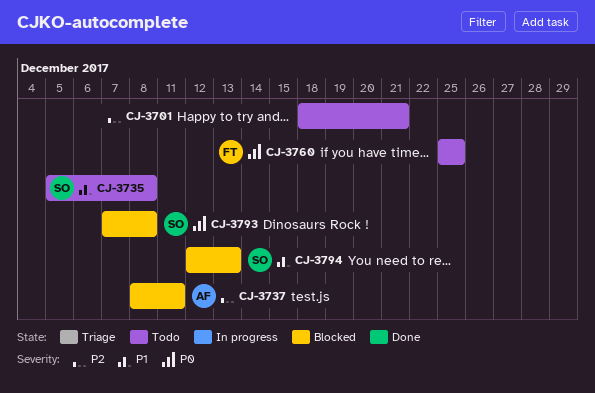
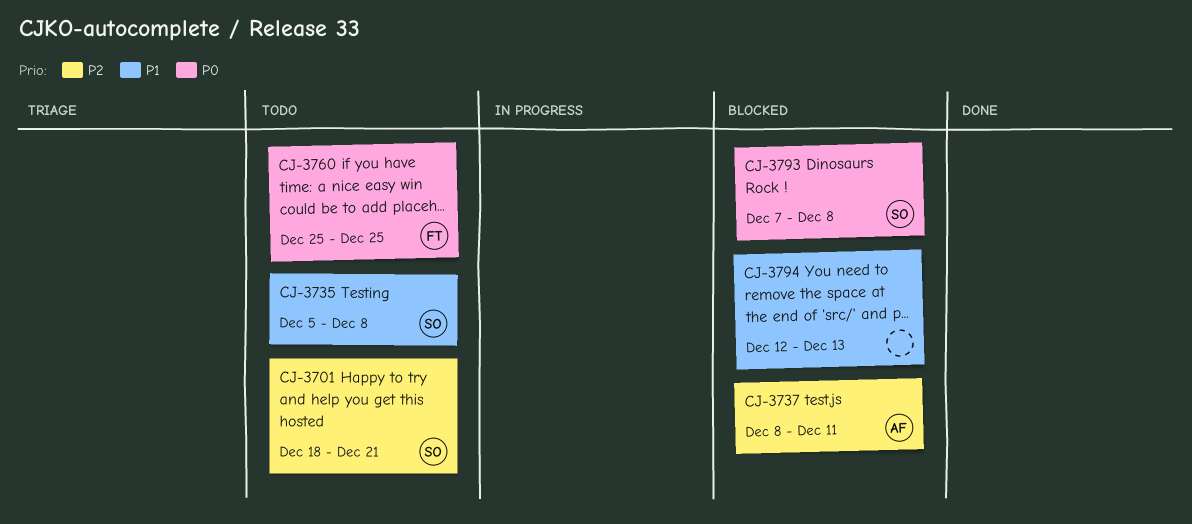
CJ-3701, owner: none -> SO
CJ-3794, owner: SO -> none

